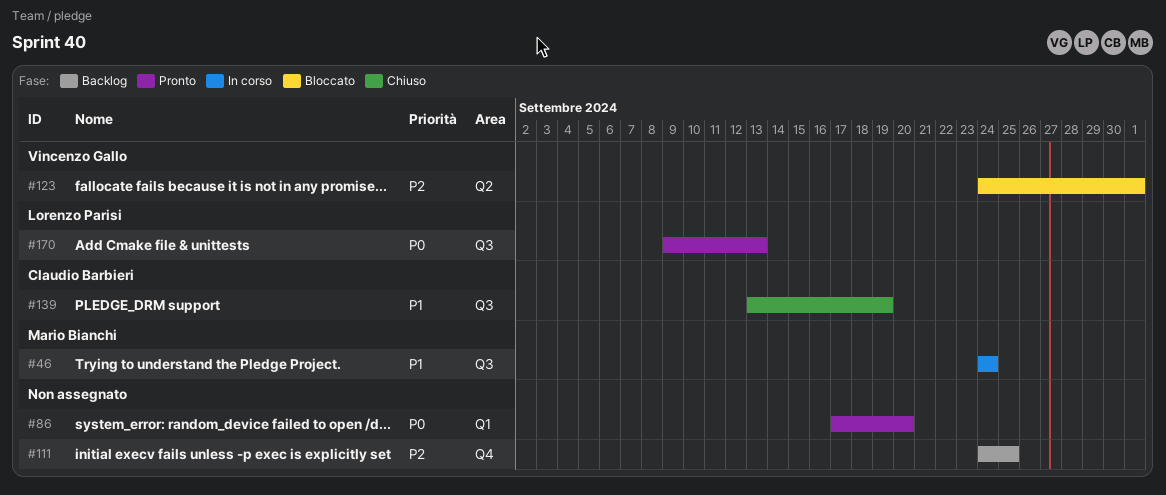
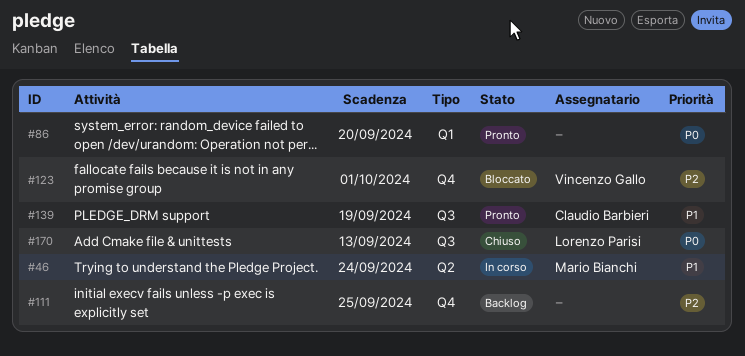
#46, label: Q3 -> Q2
#123, label: Q2 -> Q4
#139, status: Chiuso -> Pronto
#170, status: Pronto -> Chiuso

